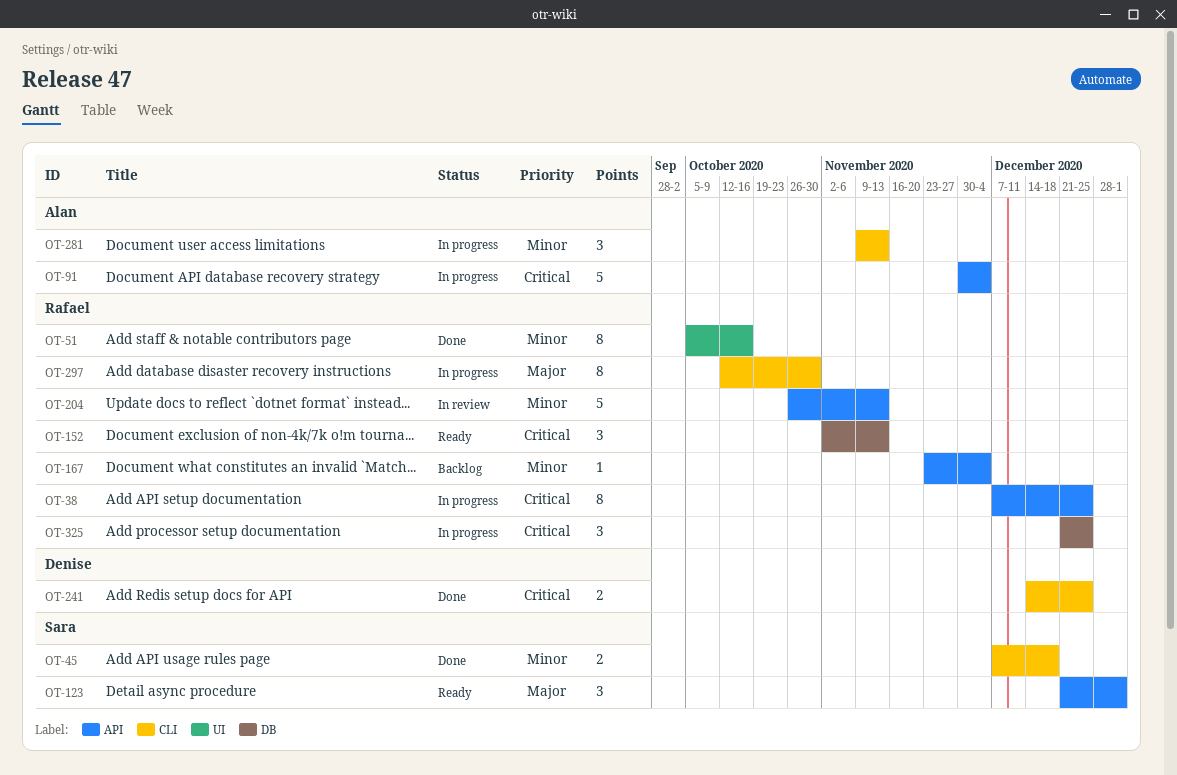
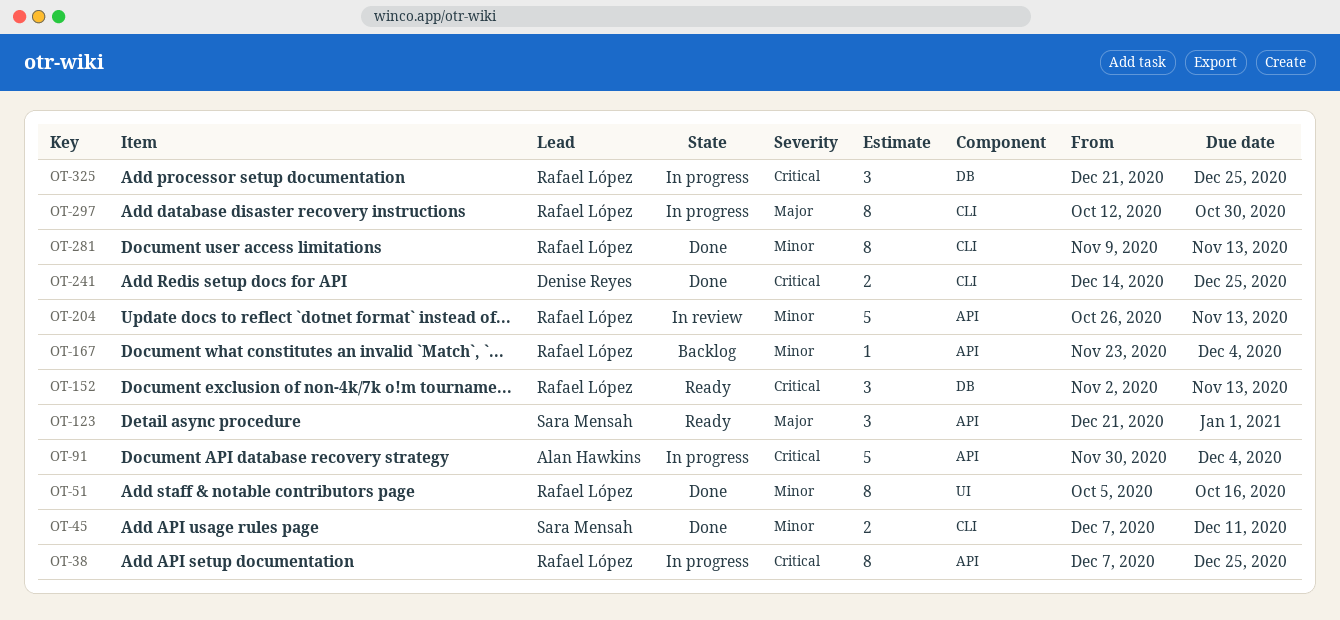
OT-45, due: Dec 18 -> Dec 11
OT-281, status: In progress -> Done
OT-281, owner: Alan Hawkins -> Rafael López
OT-281, estimate: 3 -> 8

